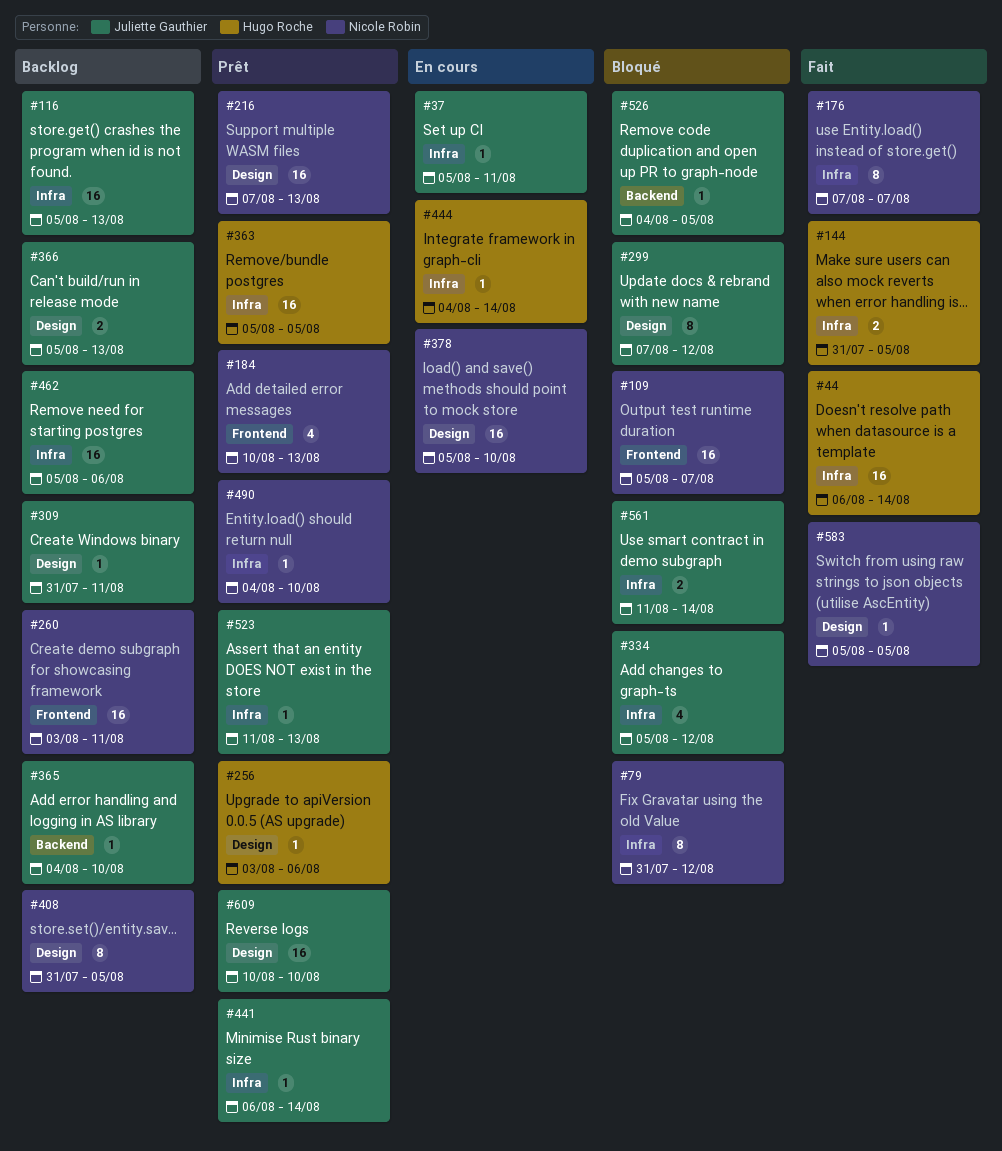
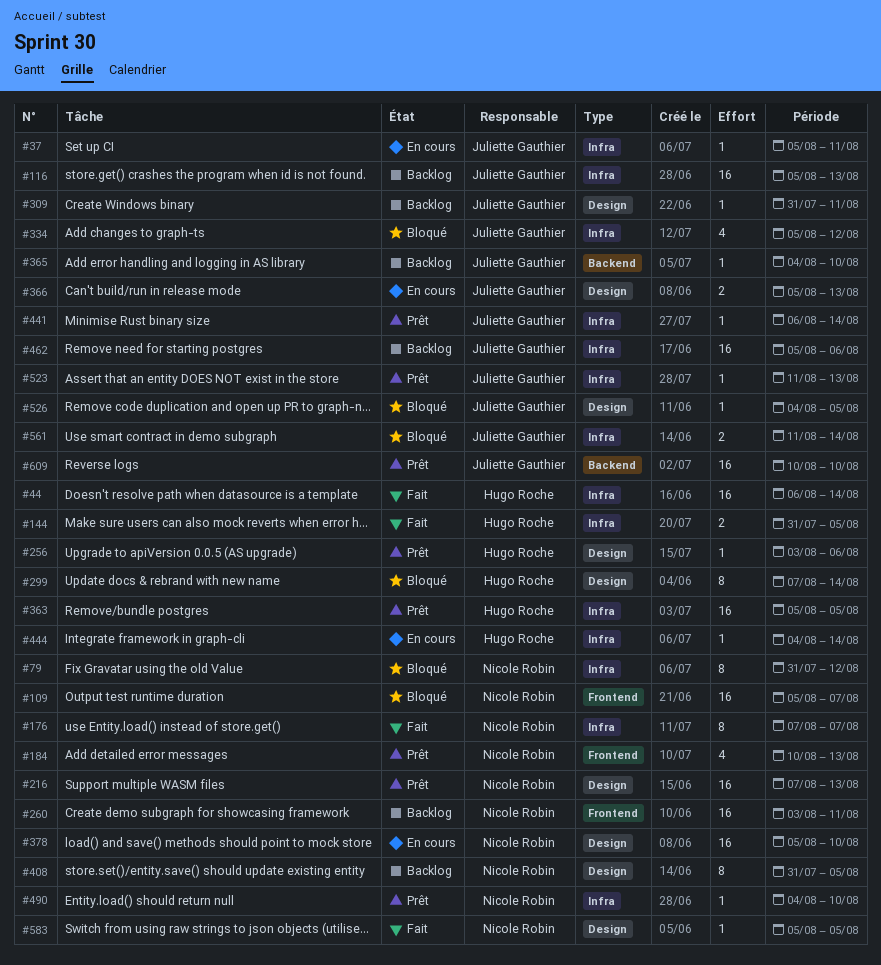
#299, owner: Juliette Gauthier -> Hugo Roche
#299, due: Aug 12 -> Aug 14
#366, status: Backlog -> En cours
#526, label: Backend -> Design
#609, label: Design -> Backend

